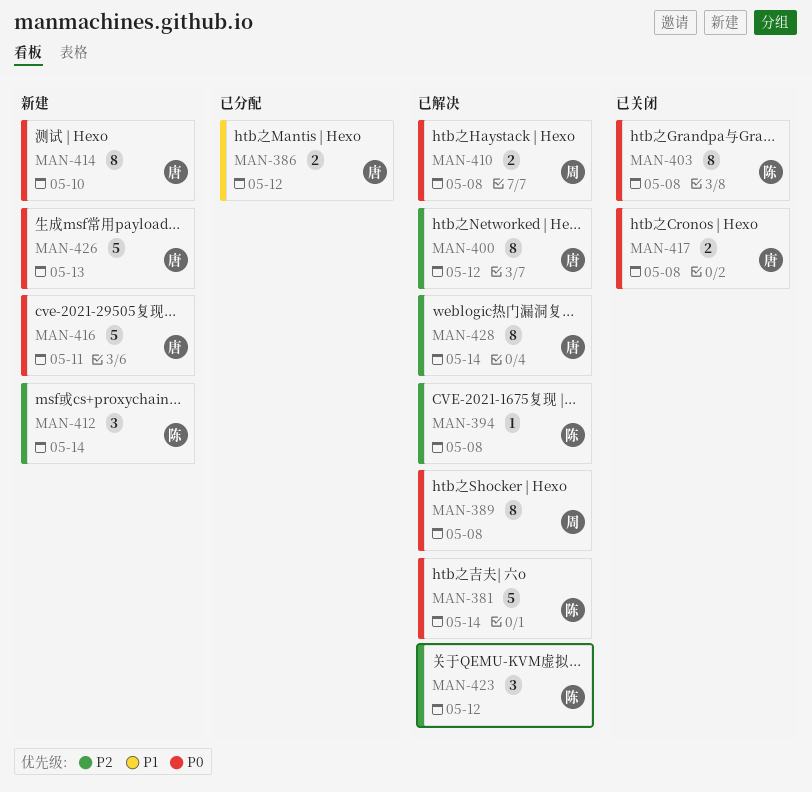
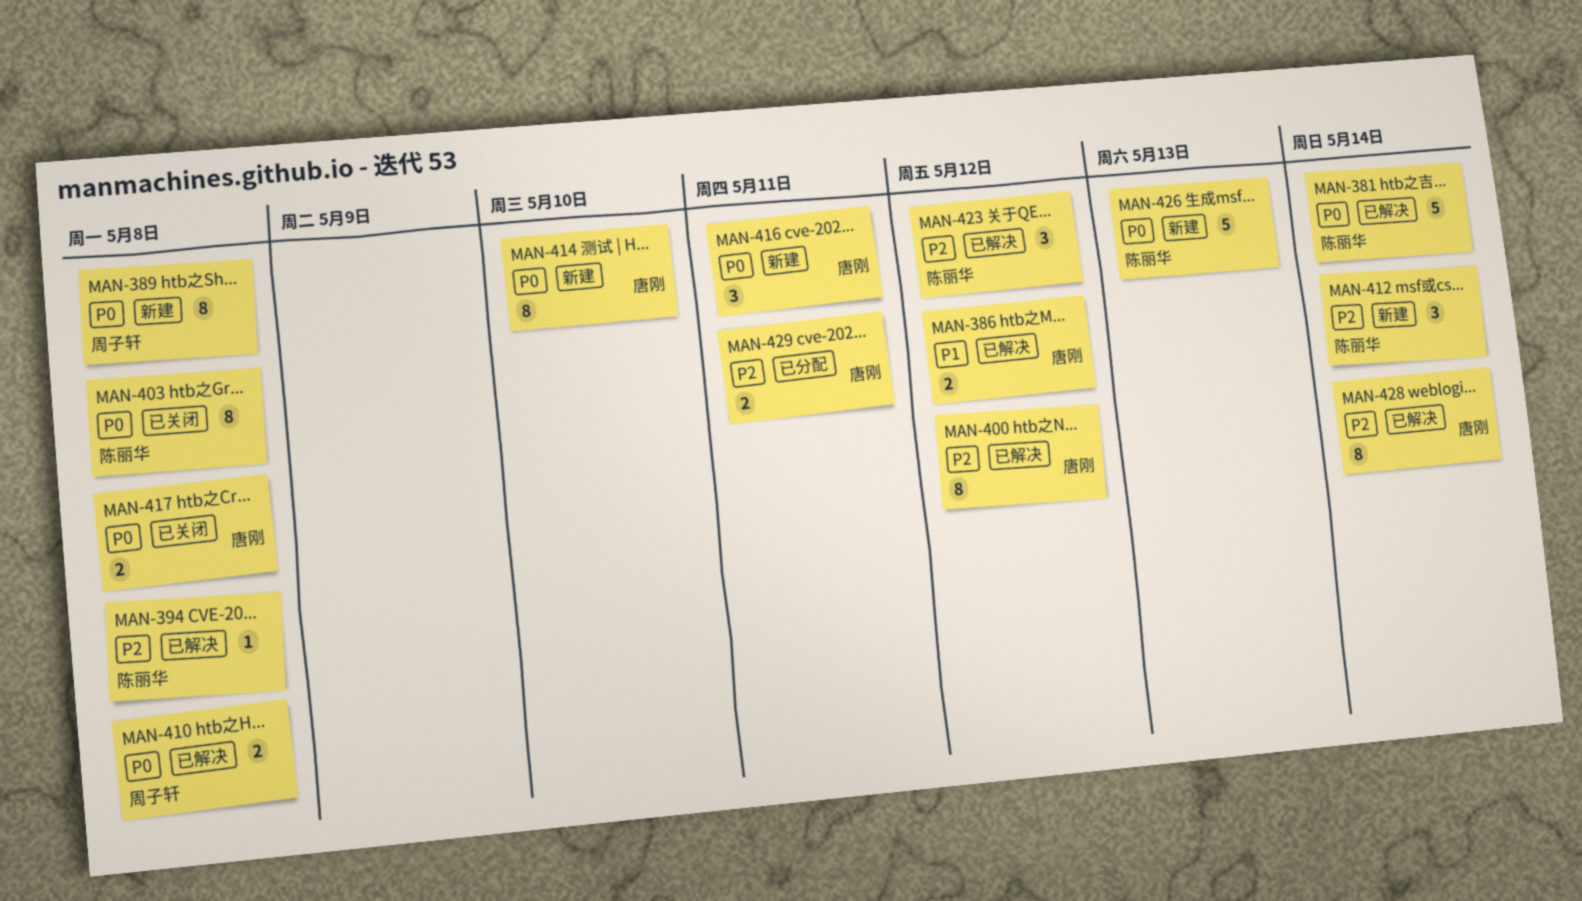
MAN-386, status: 已分配 -> 已解决
MAN-389, status: 已解决 -> 新建
MAN-416, estimate: 5 -> 3
MAN-426, owner: 唐刚 -> 陈丽华
MAN-429: none -> present

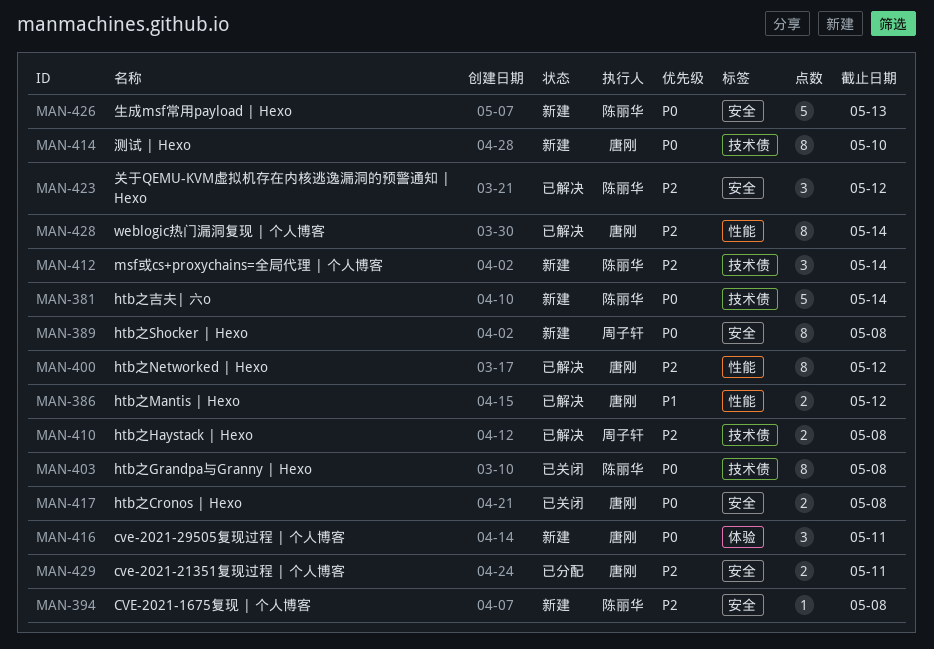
MAN-381, status: 已解决 -> 新建
MAN-394, status: 已解决 -> 新建
MAN-410, priority: P0 -> P2

